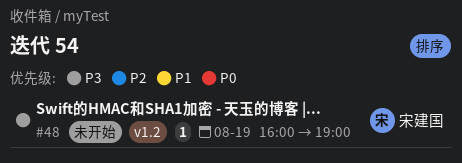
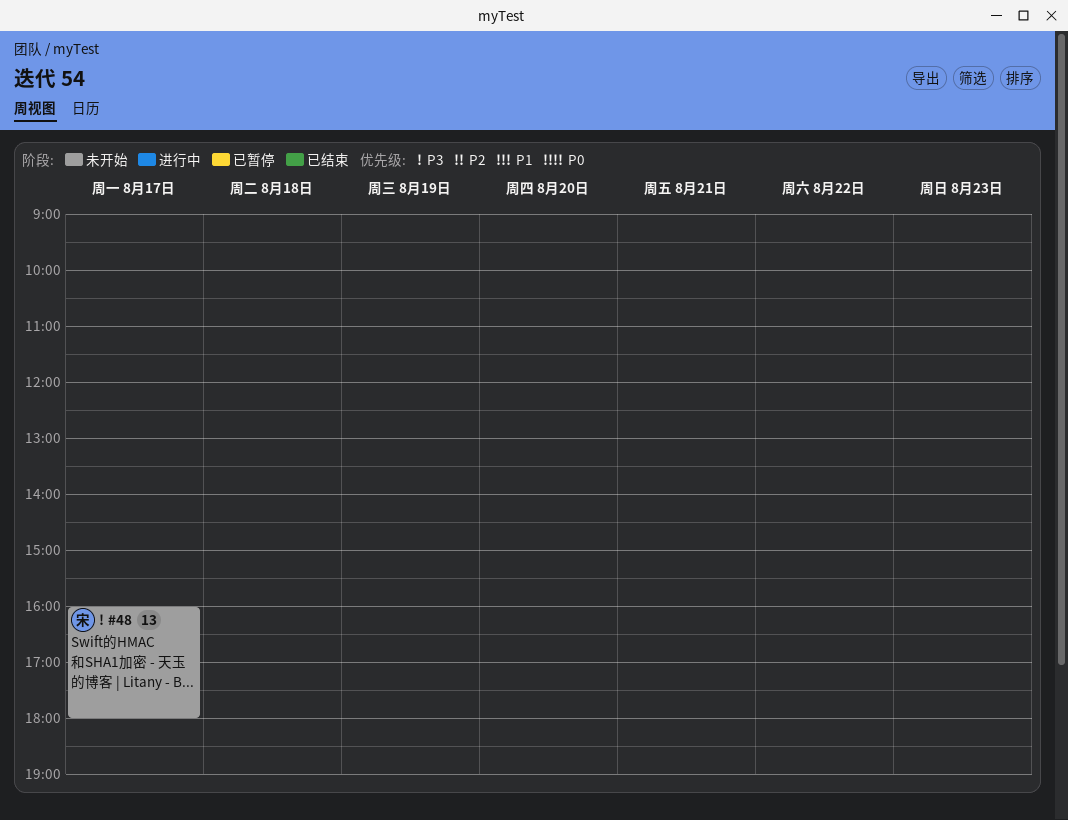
#48, estimate: 1 -> 13
#48, day: Aug 19 -> Aug 17
#48, ends: 19:00 -> 18:00

